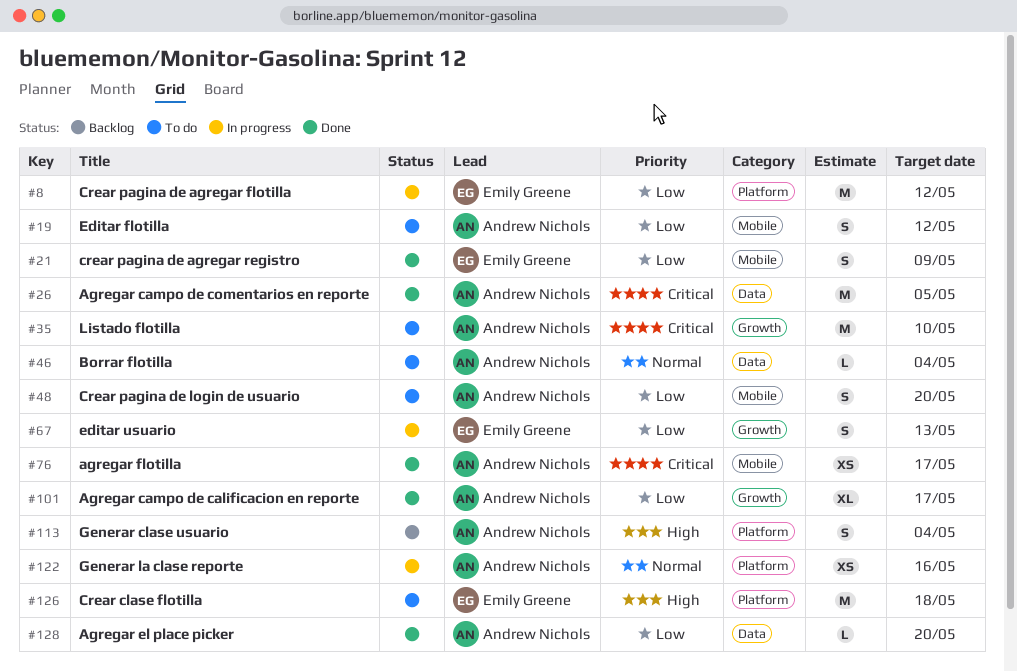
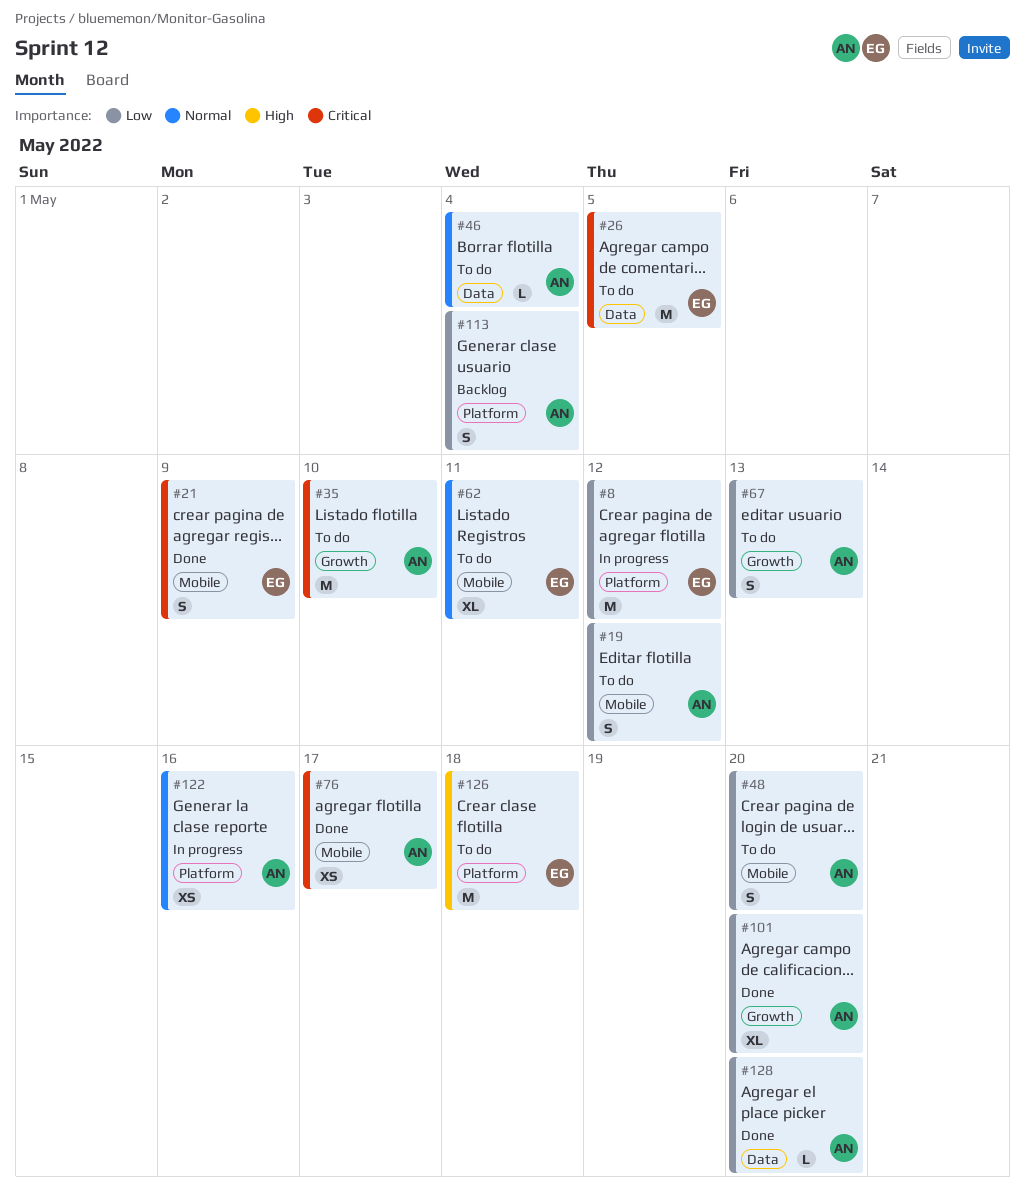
#21, priority: Low -> Critical
#26, status: Done -> To do
#26, owner: Andrew Nichols -> Emily Greene
#62: none -> present
#67, status: In progress -> To do
#67, owner: Emily Greene -> Andrew Nichols
#101, due: May 17 -> May 20
#113, priority: High -> Low

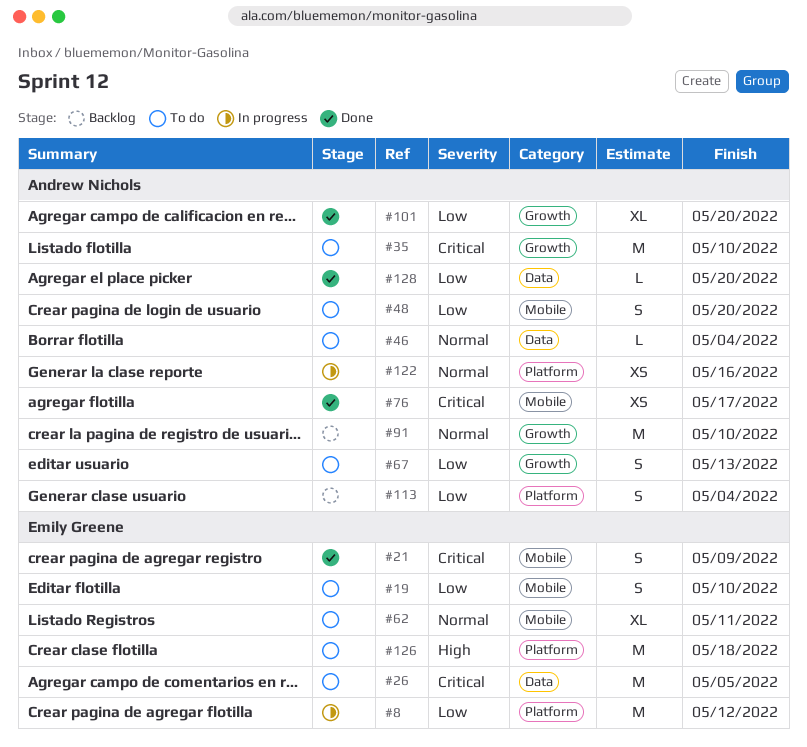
#19, owner: Andrew Nichols -> Emily Greene
#19, due: May 12 -> May 10
#91: none -> present

